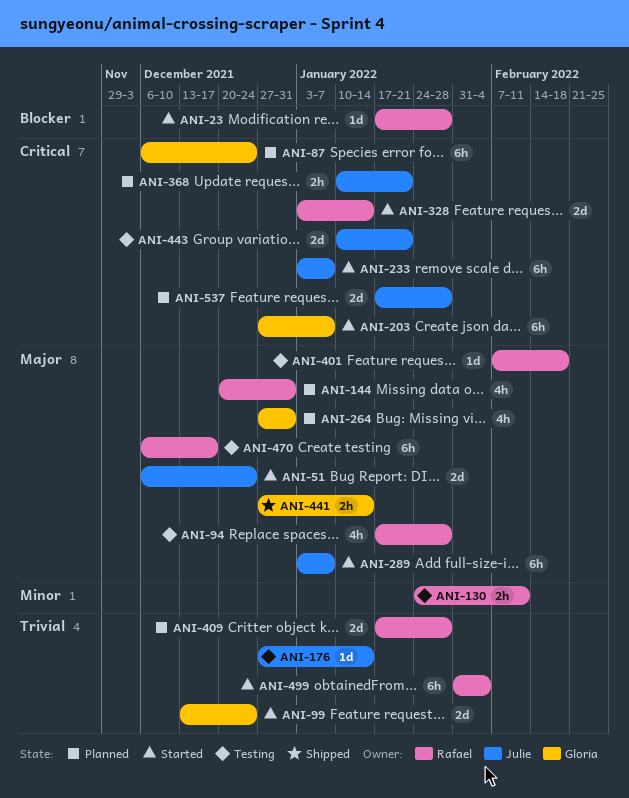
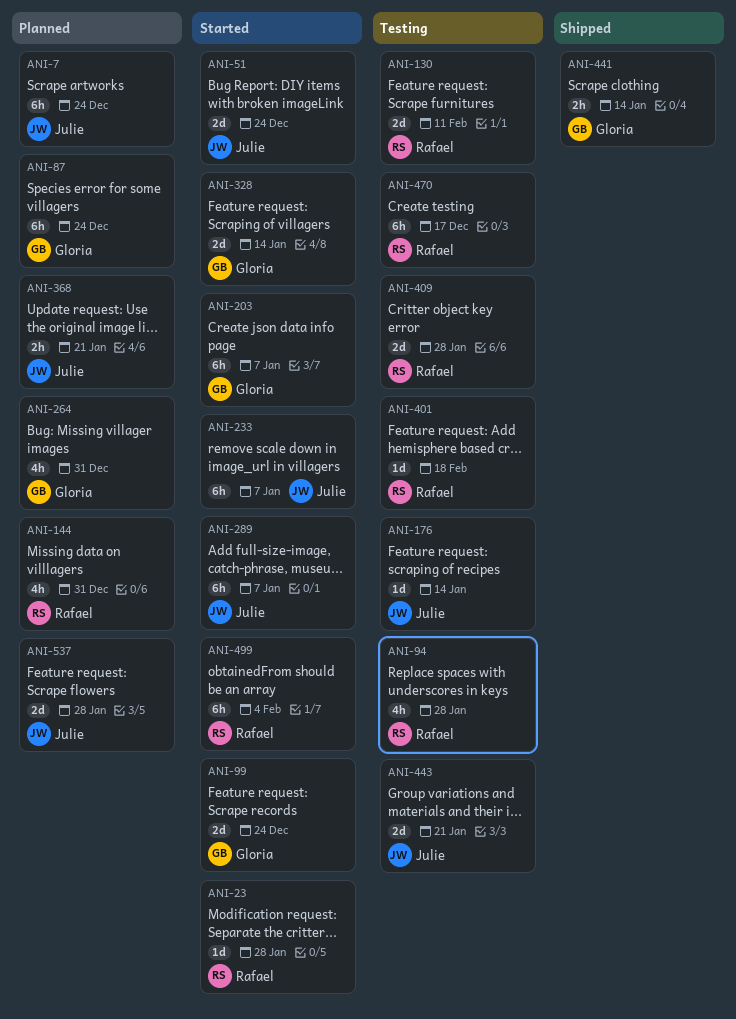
ANI-7: none -> present
ANI-130, estimate: 2h -> 2d
ANI-328, owner: Rafael -> Gloria
ANI-409, status: Planned -> Testing

